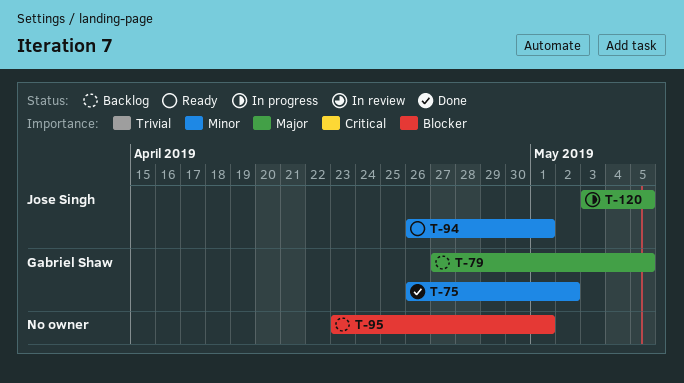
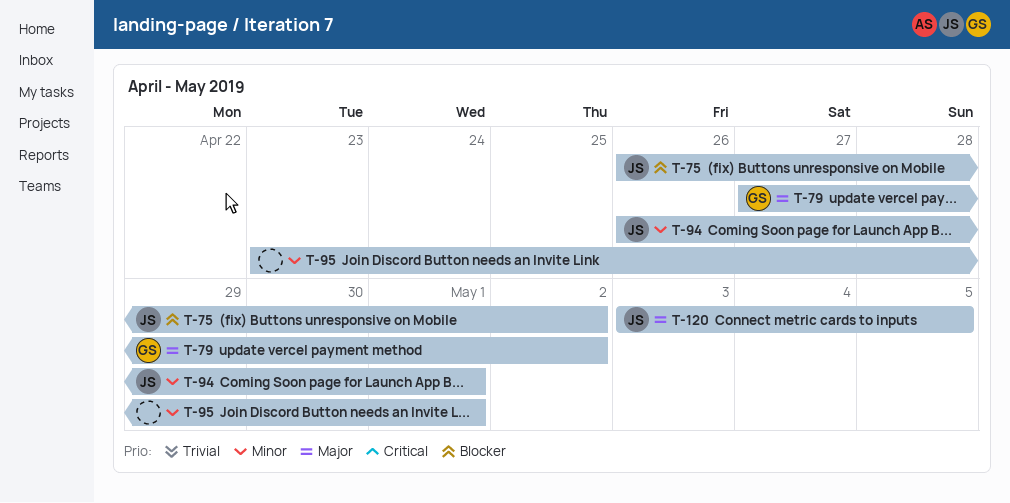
T-75, owner: Gabriel Shaw -> Jose Singh
T-75, priority: Minor -> Blocker
T-79, due: May 5 -> May 2
T-95, priority: Blocker -> Minor

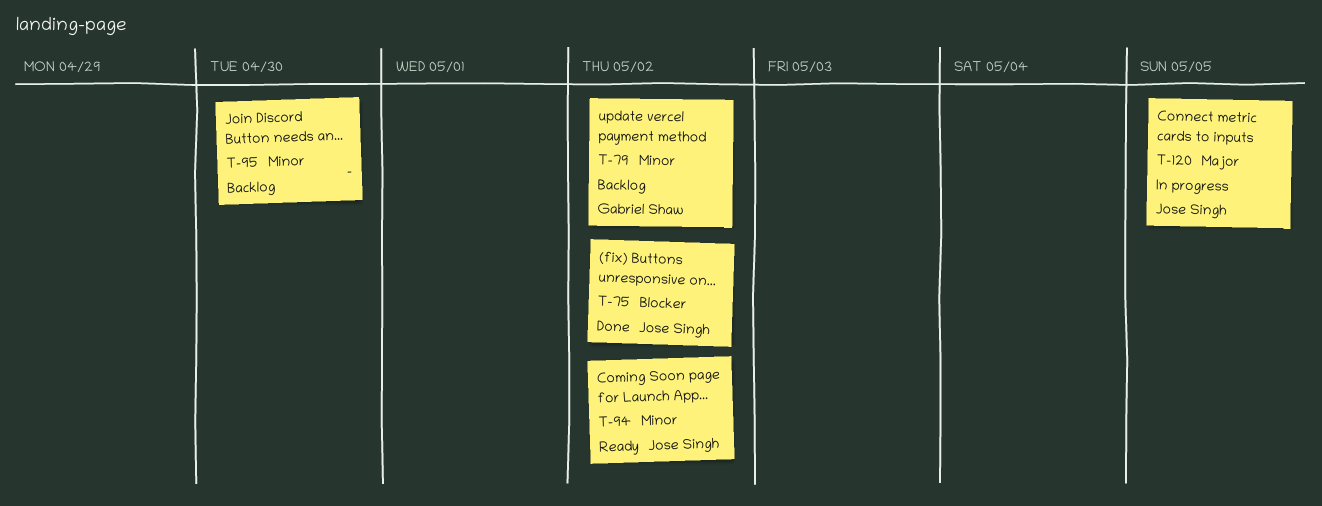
T-79, priority: Major -> Minor
T-94, due: May 1 -> May 2
T-95, due: May 1 -> Apr 30

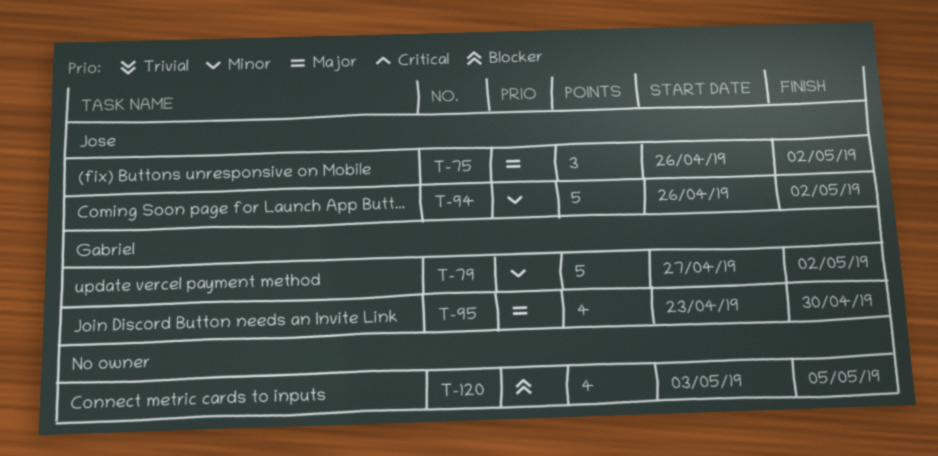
T-75, priority: Blocker -> Major
T-95, owner: none -> Gabriel Shaw
T-95, priority: Minor -> Major
T-120, owner: Jose Singh -> none
T-120, priority: Major -> Blocker

